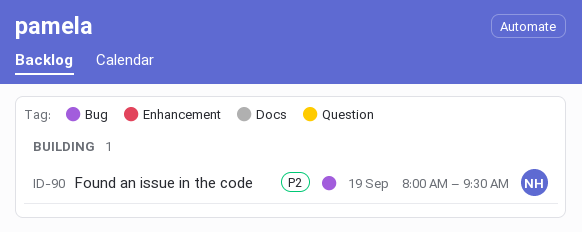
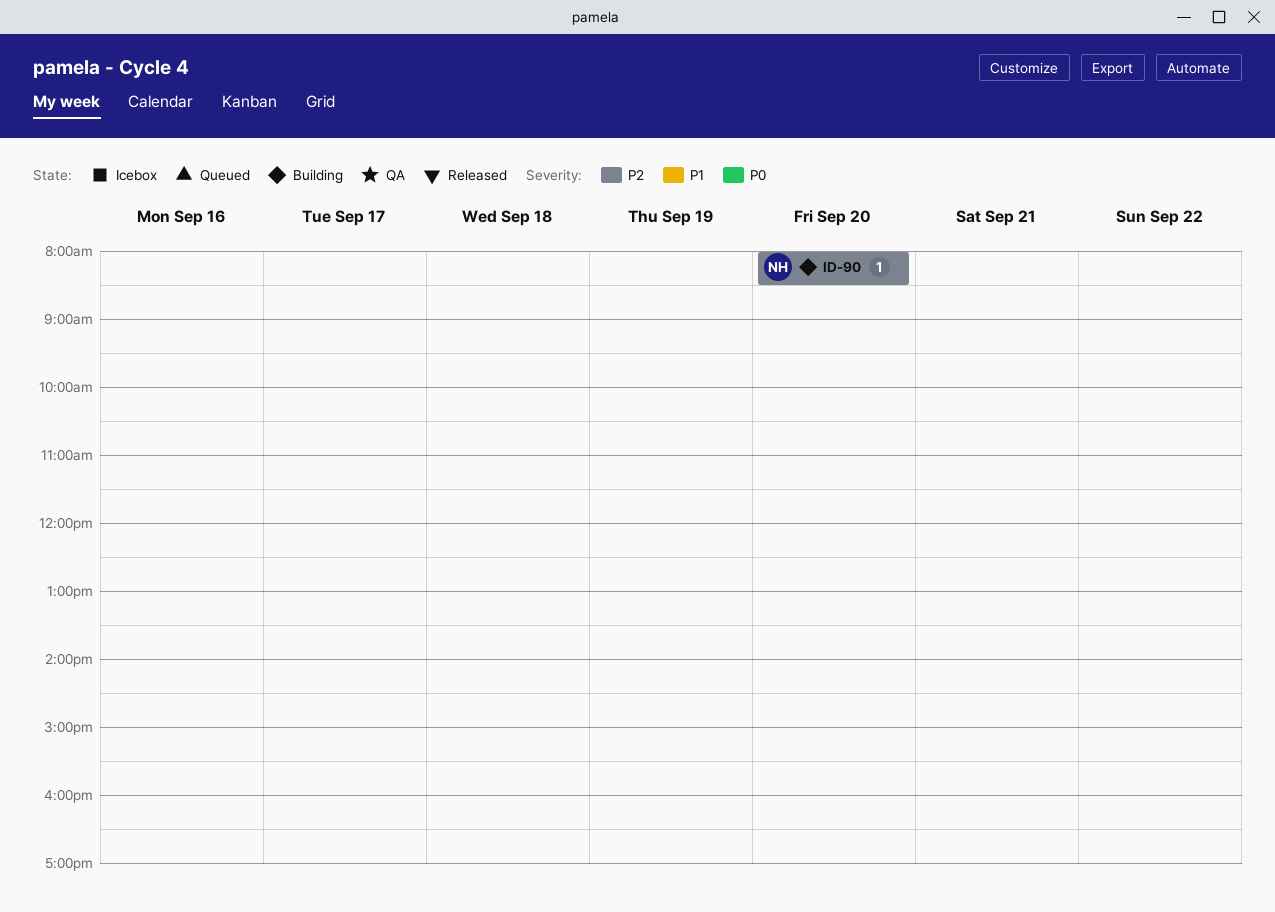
ID-90, day: Sep 19 -> Sep 20
ID-90, ends: 09:30 -> 08:30

